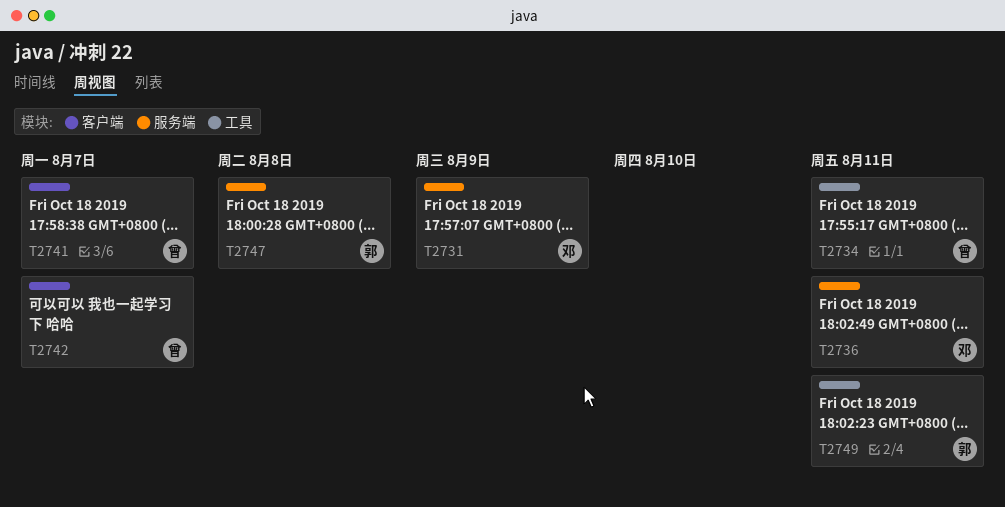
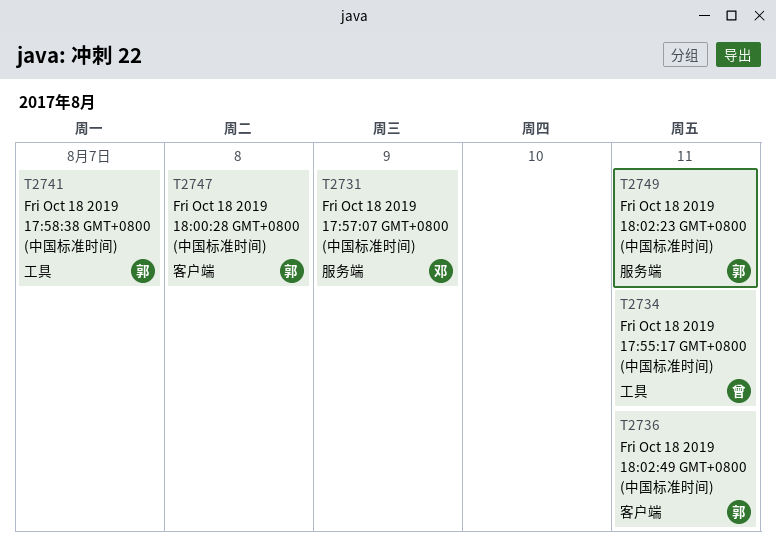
T2736, owner: 邓 -> 郭
T2736, label: 服务端 -> 客户端
T2741, owner: 曾 -> 郭
T2741, label: 客户端 -> 工具
T2742: present -> none
T2747, label: 服务端 -> 客户端
T2749, label: 工具 -> 服务端

